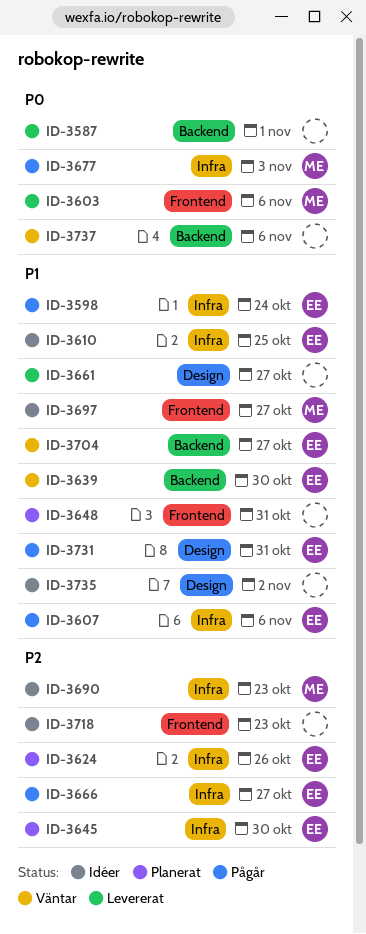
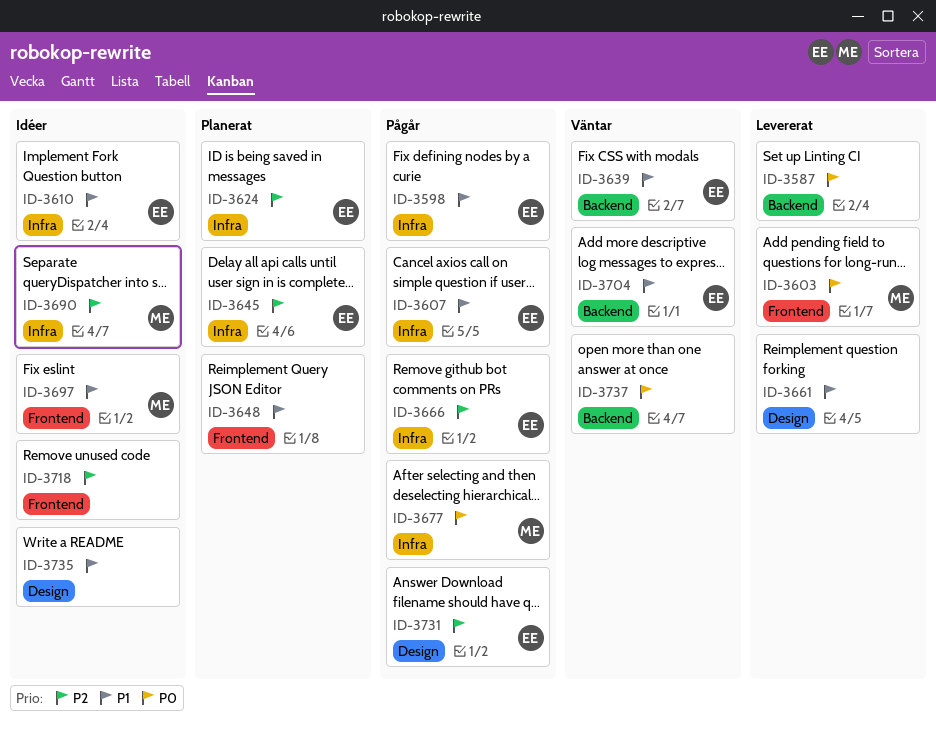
ID-3731, priority: P1 -> P2

